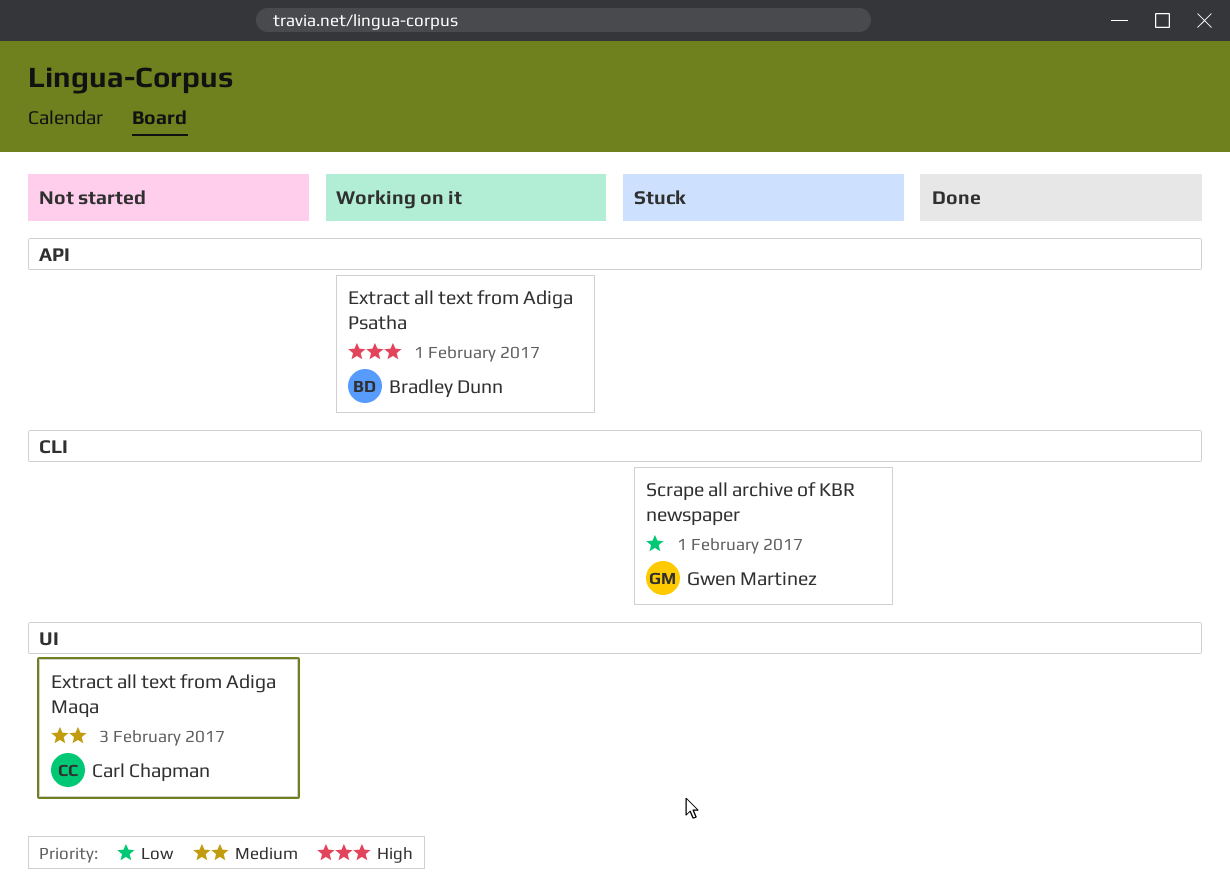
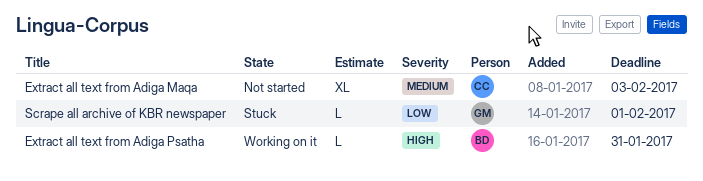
Extract all text from Adiga Psatha, due: Feb 1 -> Jan 31

